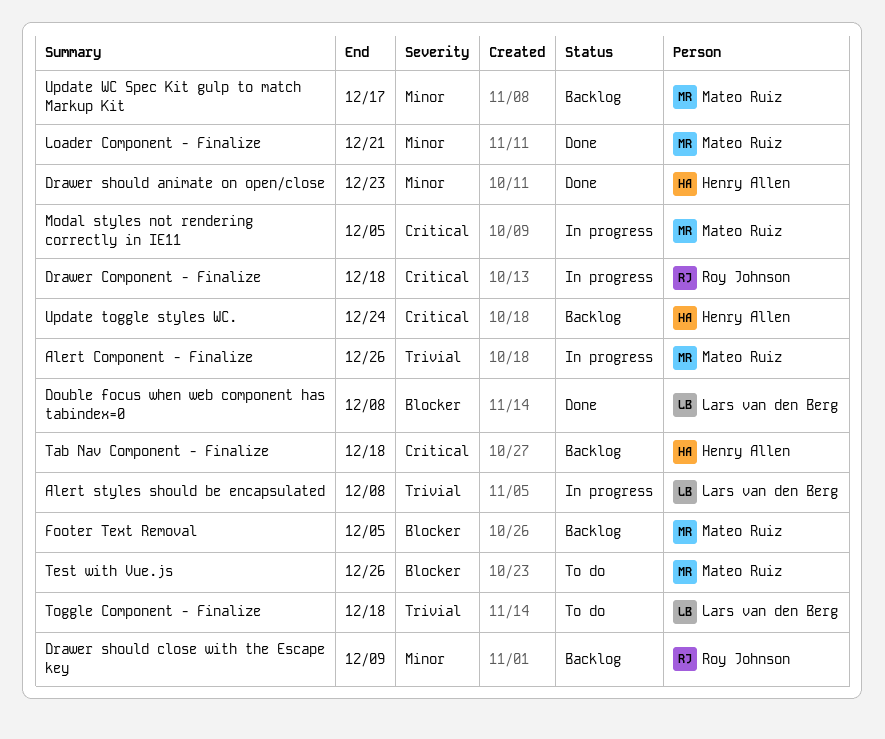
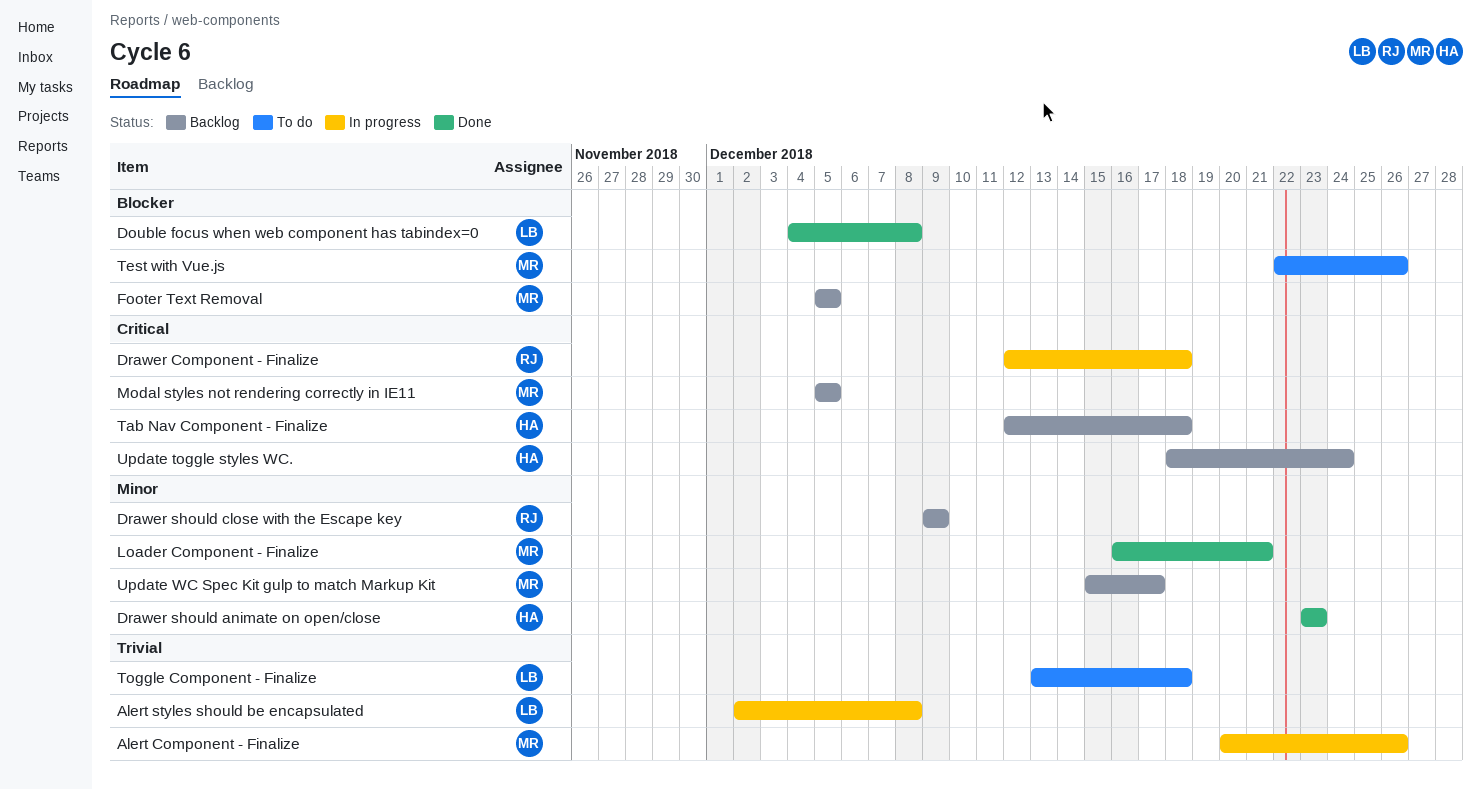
Modal styles not rendering correctly in IE11, status: In progress -> Backlog

